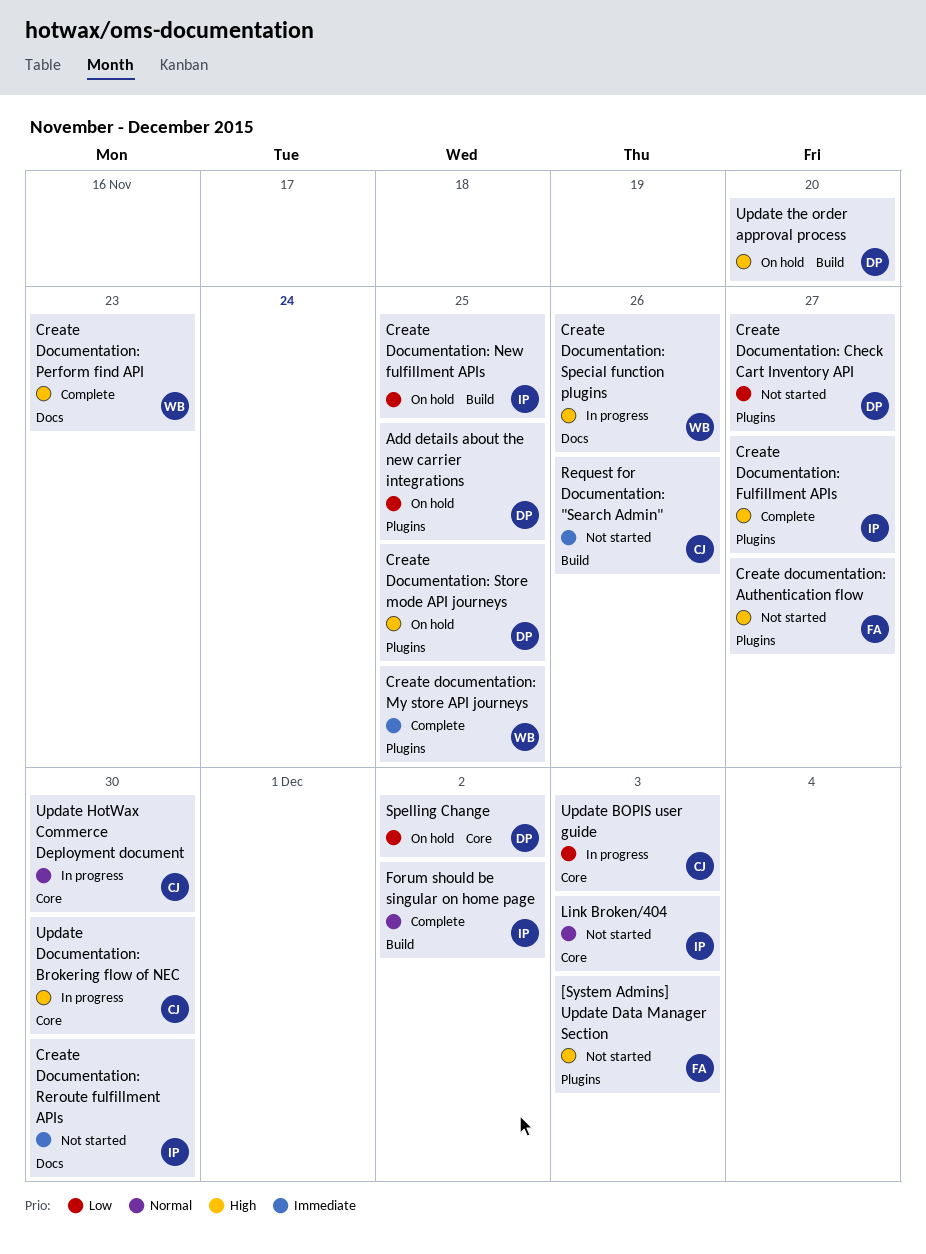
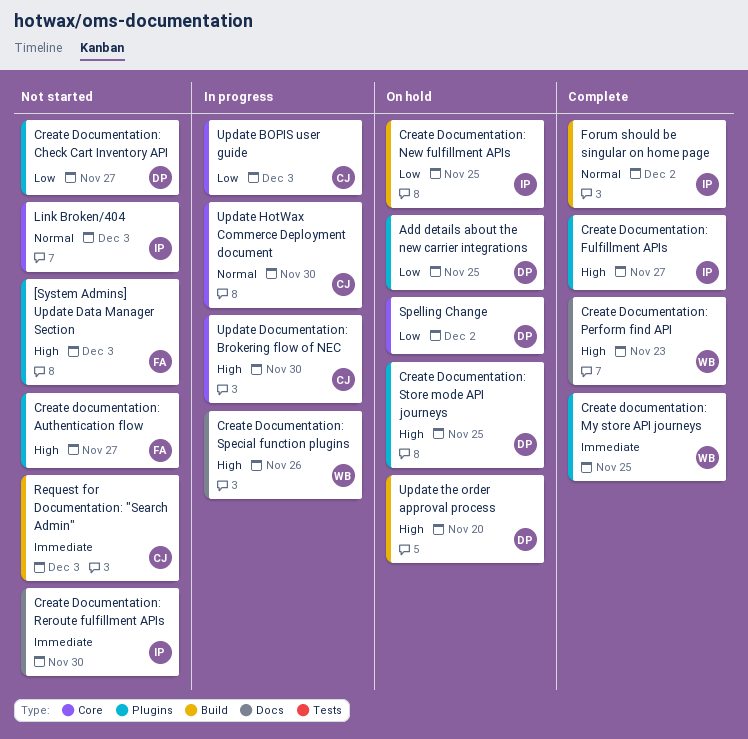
Request for Documentation: "Search Admin", due: Nov 26 -> Dec 3

